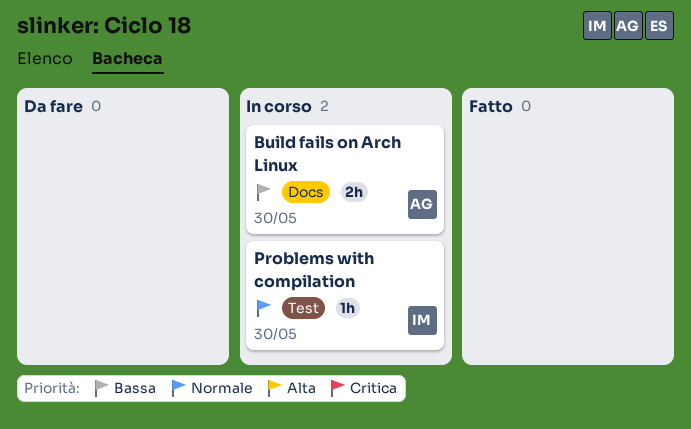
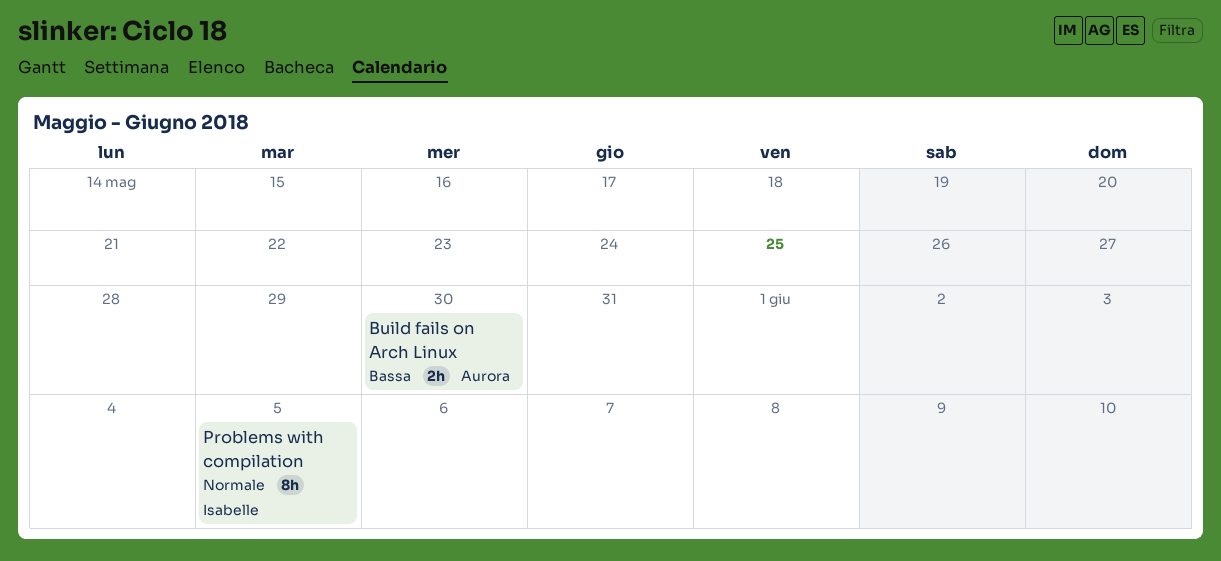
Problems with compilation, estimate: 1h -> 8h
Problems with compilation, due: May 30 -> Jun 5

